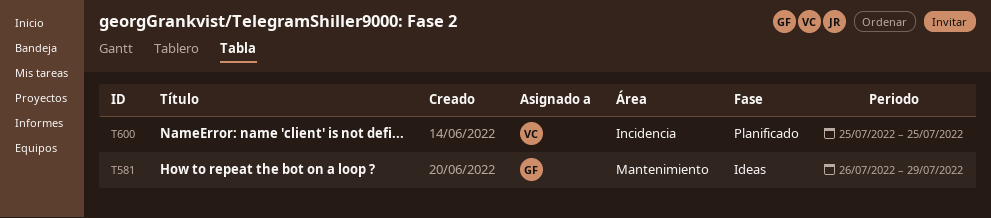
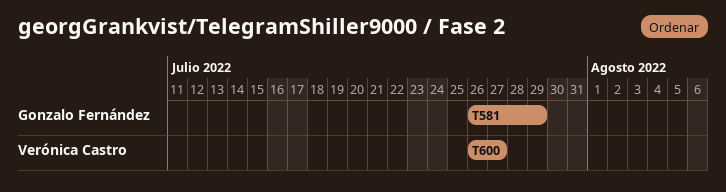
T600, start: Jul 25 -> Jul 26
T600, due: Jul 25 -> Jul 27

